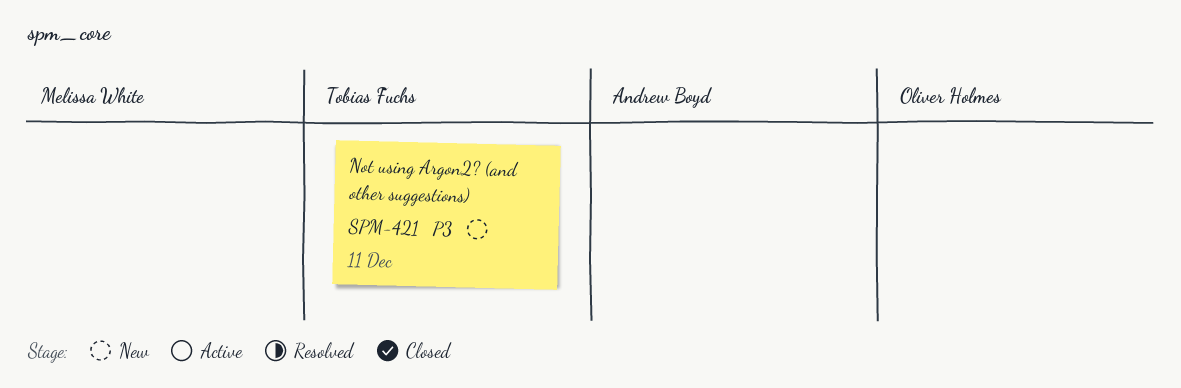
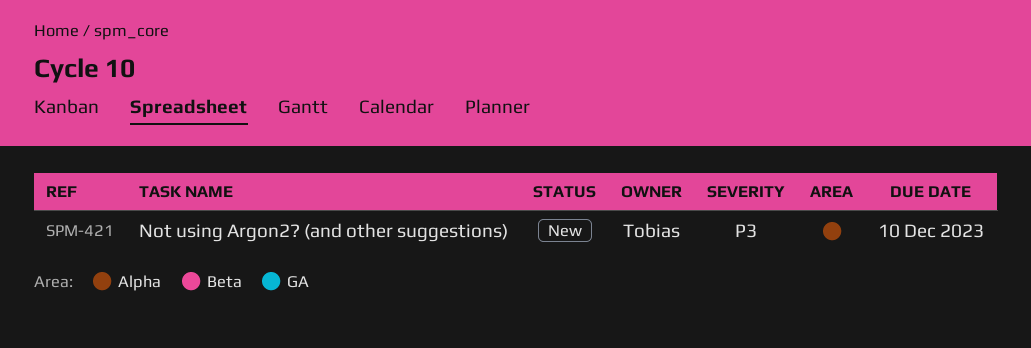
SPM-421, due: Dec 11 -> Dec 10

